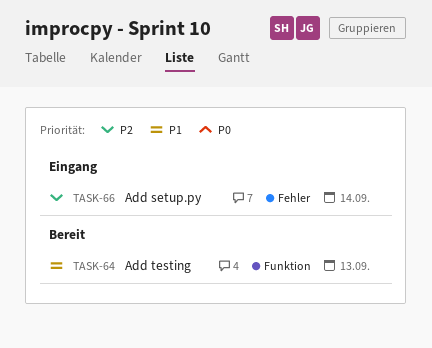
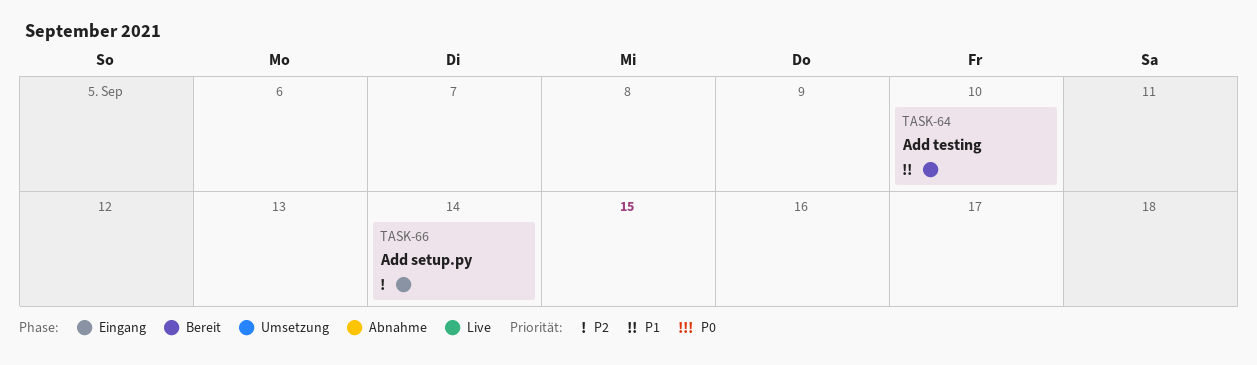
TASK-64, due: Sep 13 -> Sep 10

